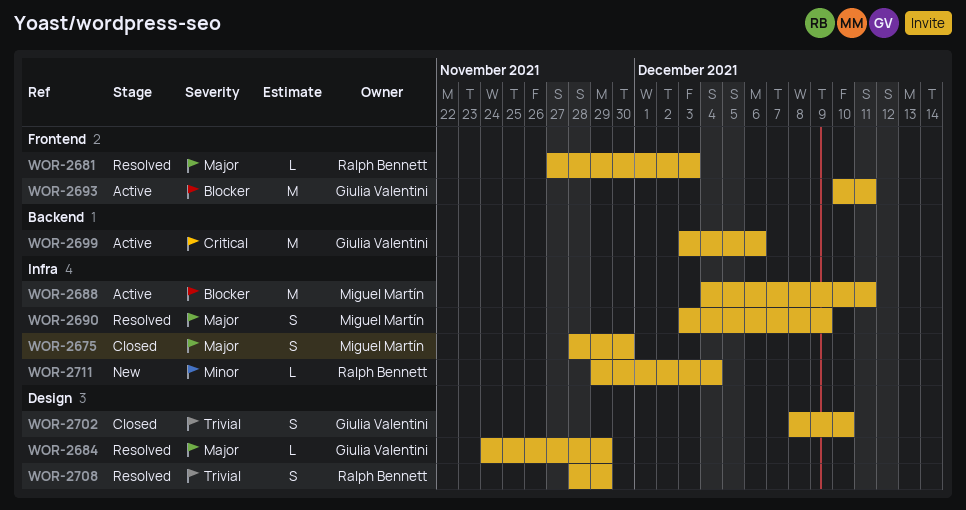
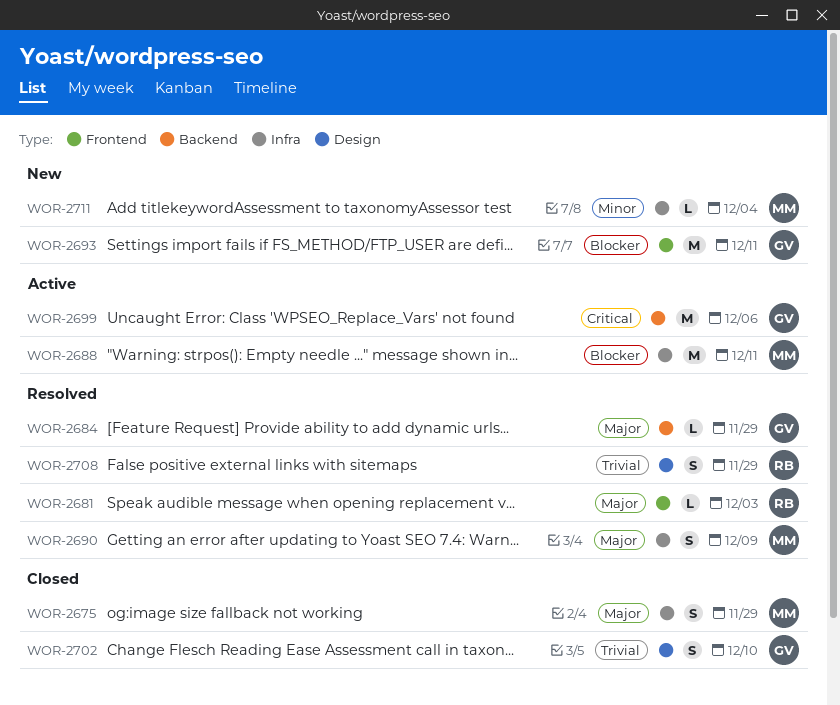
WOR-2675, due: Nov 30 -> Nov 29
WOR-2684, label: Design -> Backend
WOR-2693, status: Active -> New
WOR-2711, owner: Ralph Bennett -> Miguel Martín

